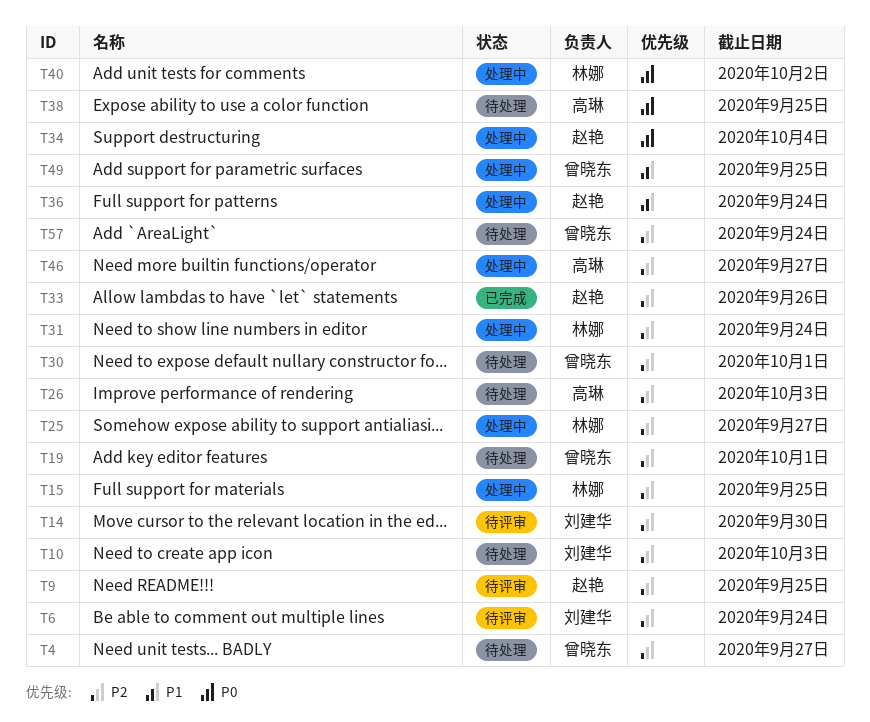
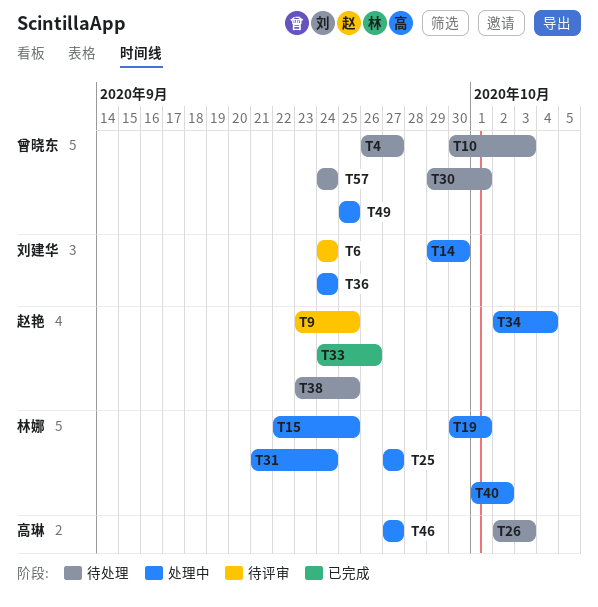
T10, owner: 刘建华 -> 曾晓东
T14, status: 待评审 -> 处理中
T19, status: 待处理 -> 处理中
T19, owner: 曾晓东 -> 林娜
T36, owner: 赵艳 -> 刘建华
T38, owner: 高琳 -> 赵艳

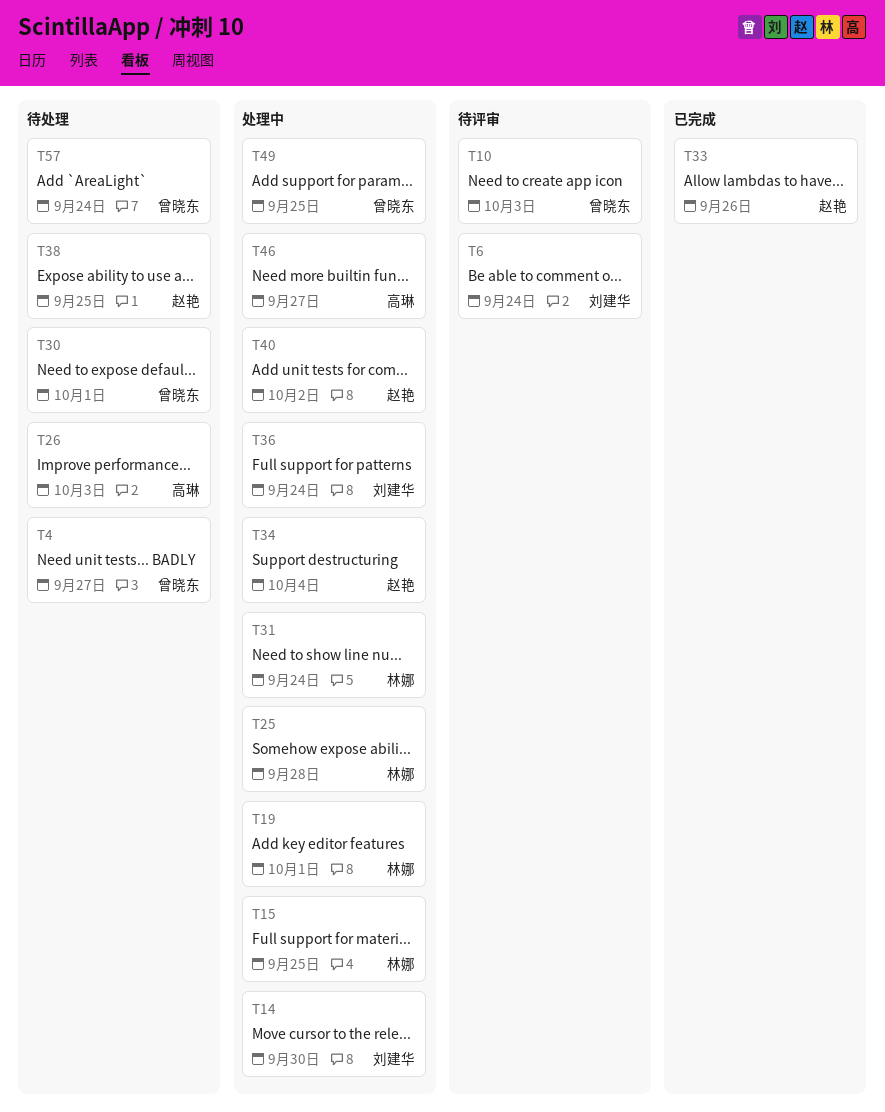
T9: present -> none
T10, status: 待处理 -> 待评审
T25, due: Sep 27 -> Sep 28
T40, owner: 林娜 -> 赵艳

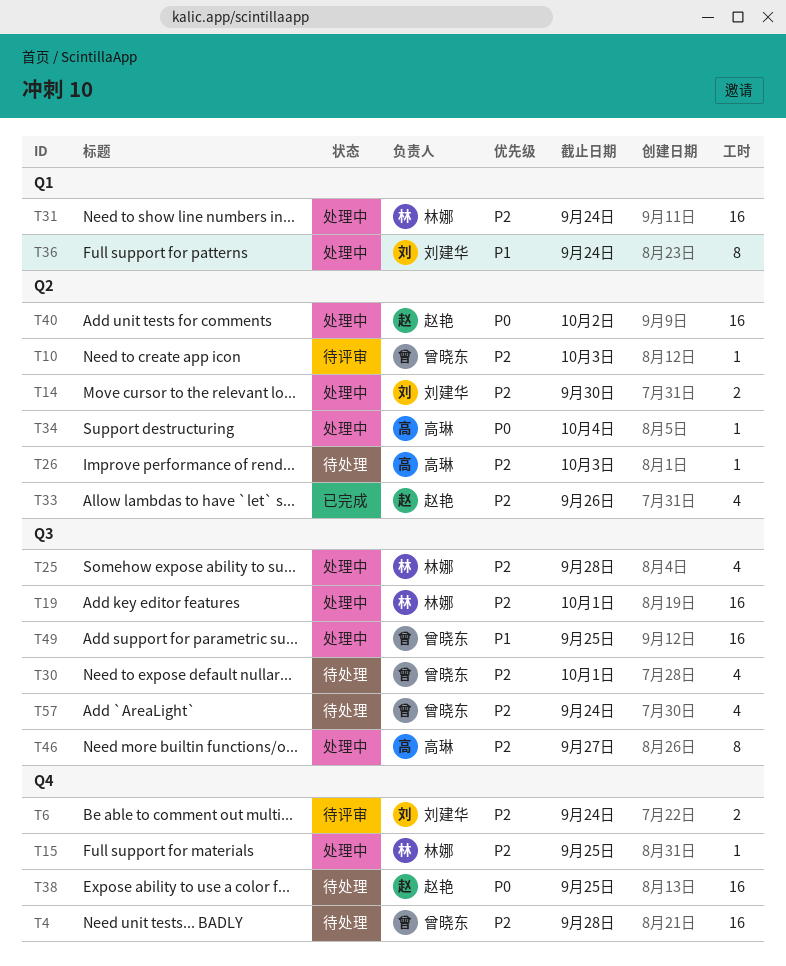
T4, due: Sep 27 -> Sep 28
T34, owner: 赵艳 -> 高琳

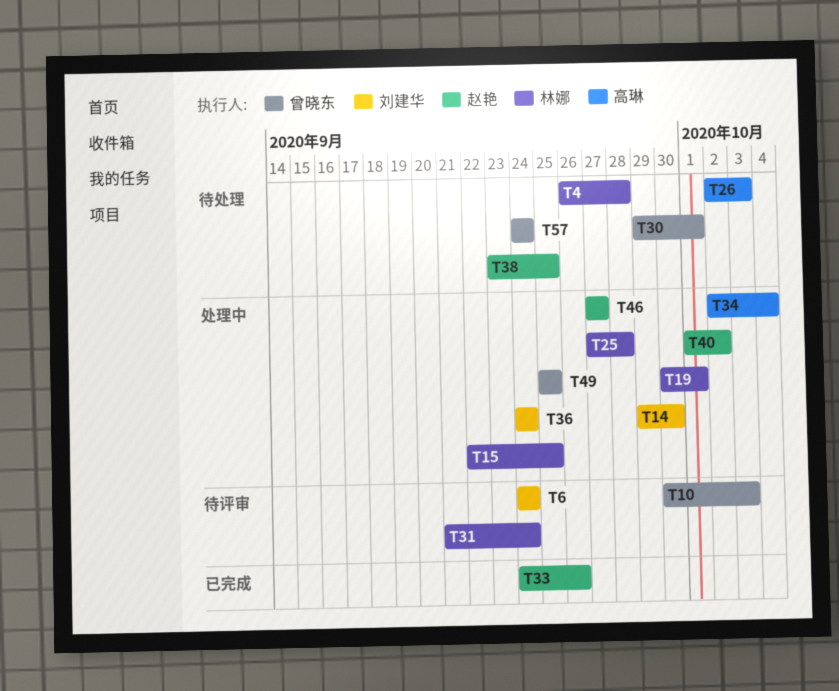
T4, owner: 曾晓东 -> 林娜
T31, status: 处理中 -> 待评审
T46, owner: 高琳 -> 赵艳

